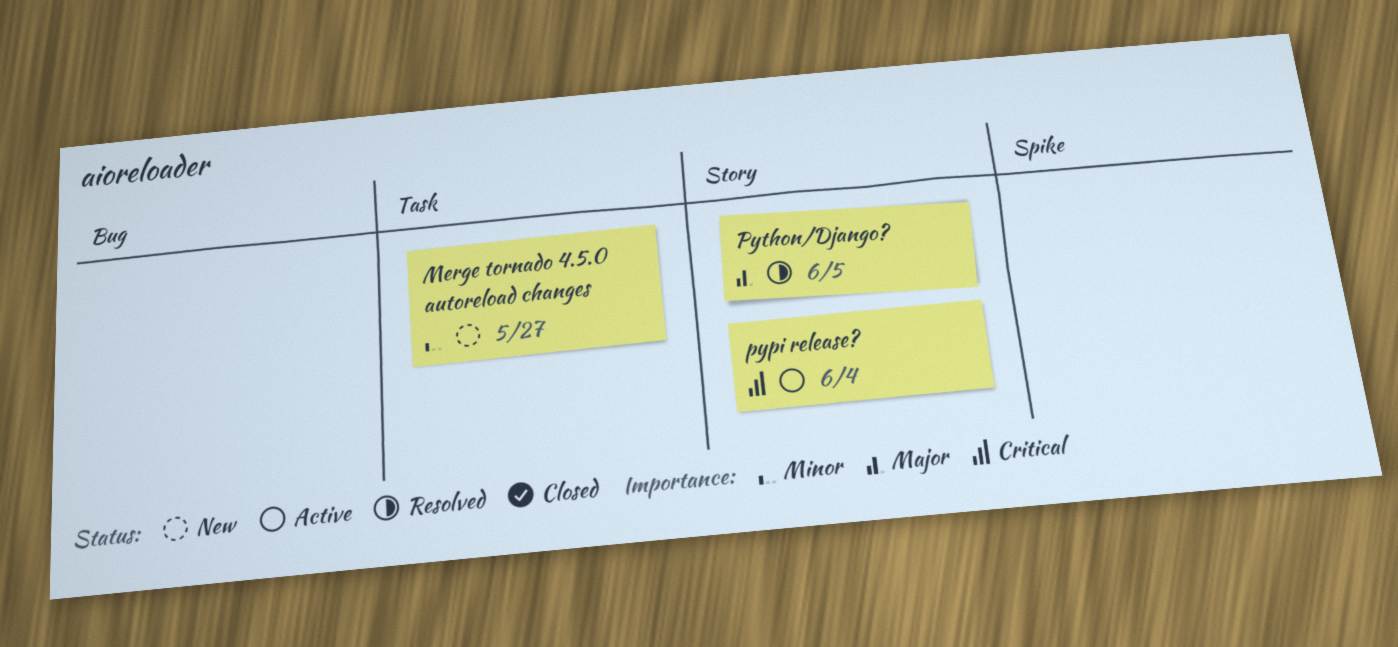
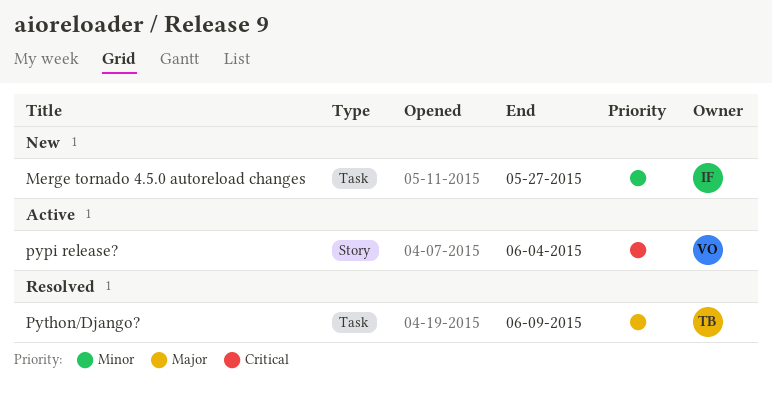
Python/Django?, label: Story -> Task
Python/Django?, due: Jun 5 -> Jun 9

